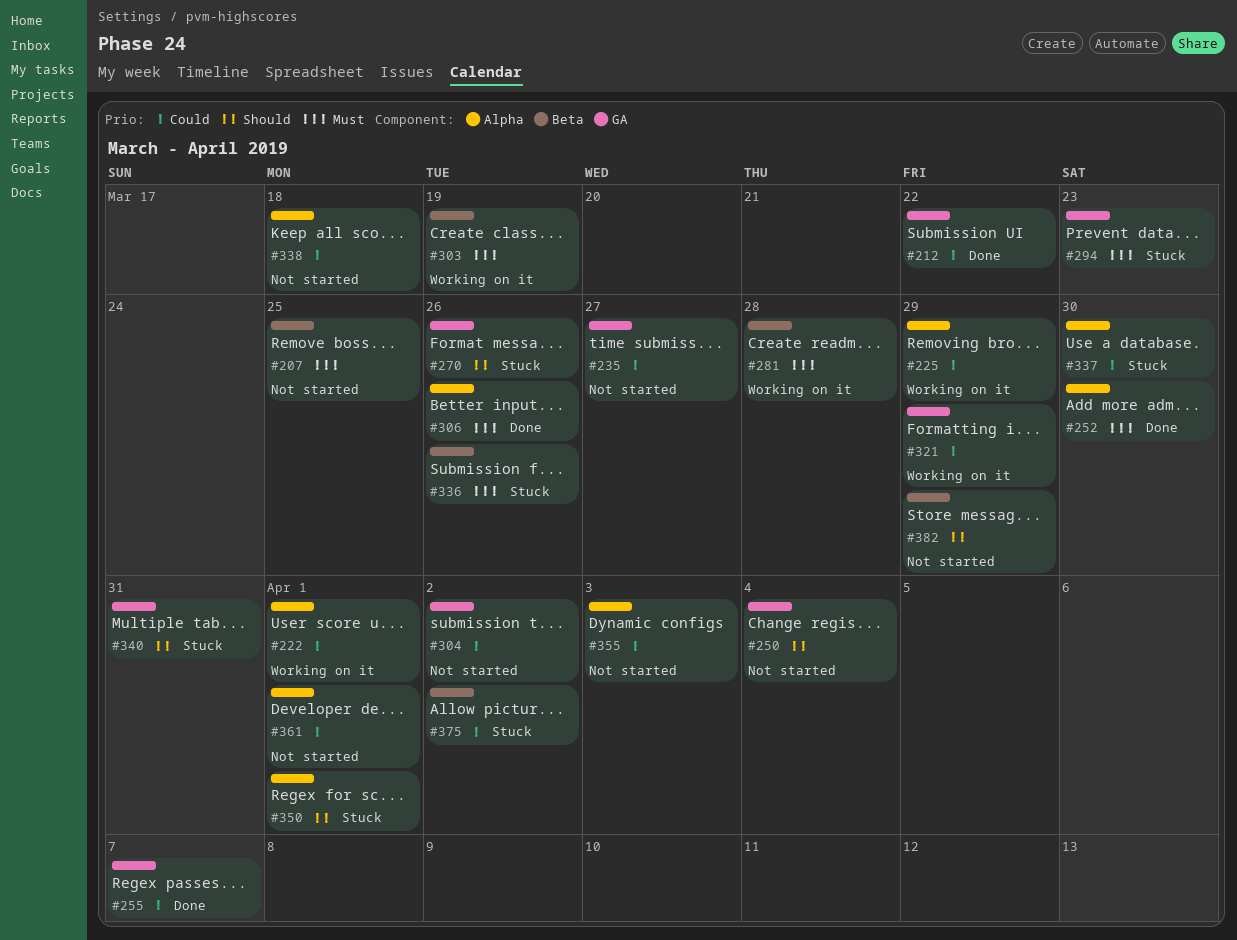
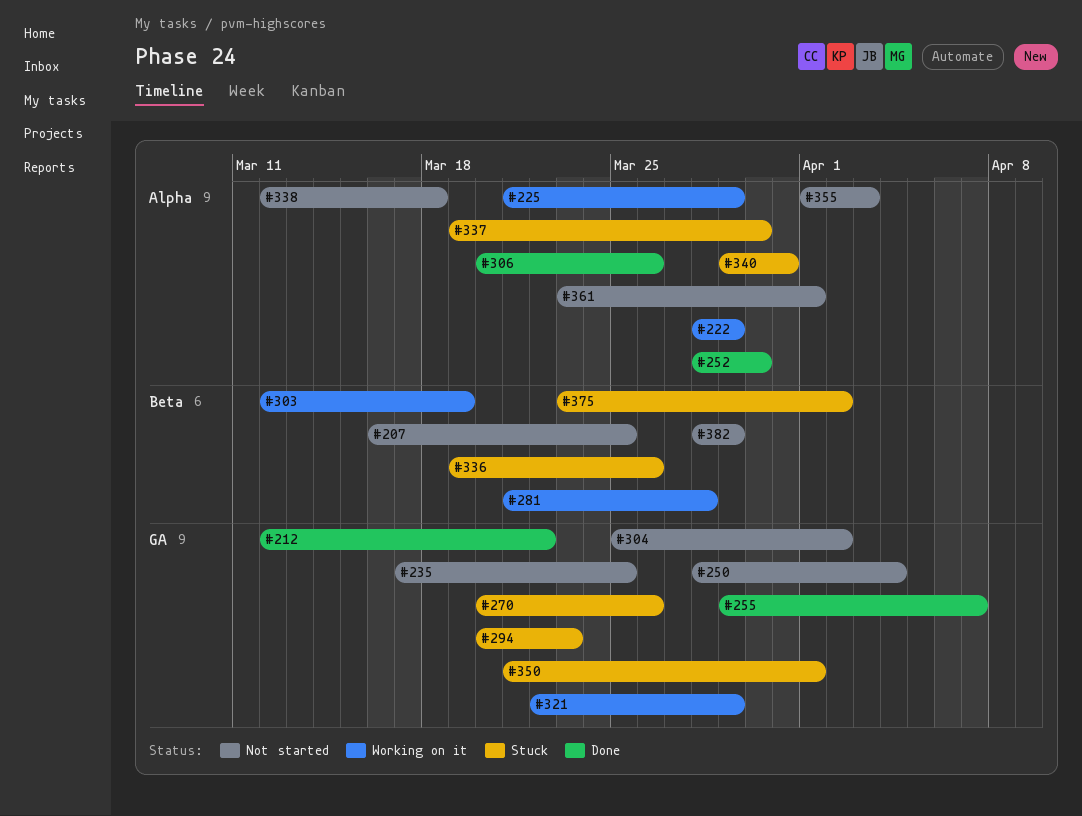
#222, due: Apr 1 -> Mar 29
#235, due: Mar 27 -> Mar 25
#340, label: GA -> Alpha
#350, label: Alpha -> GA

